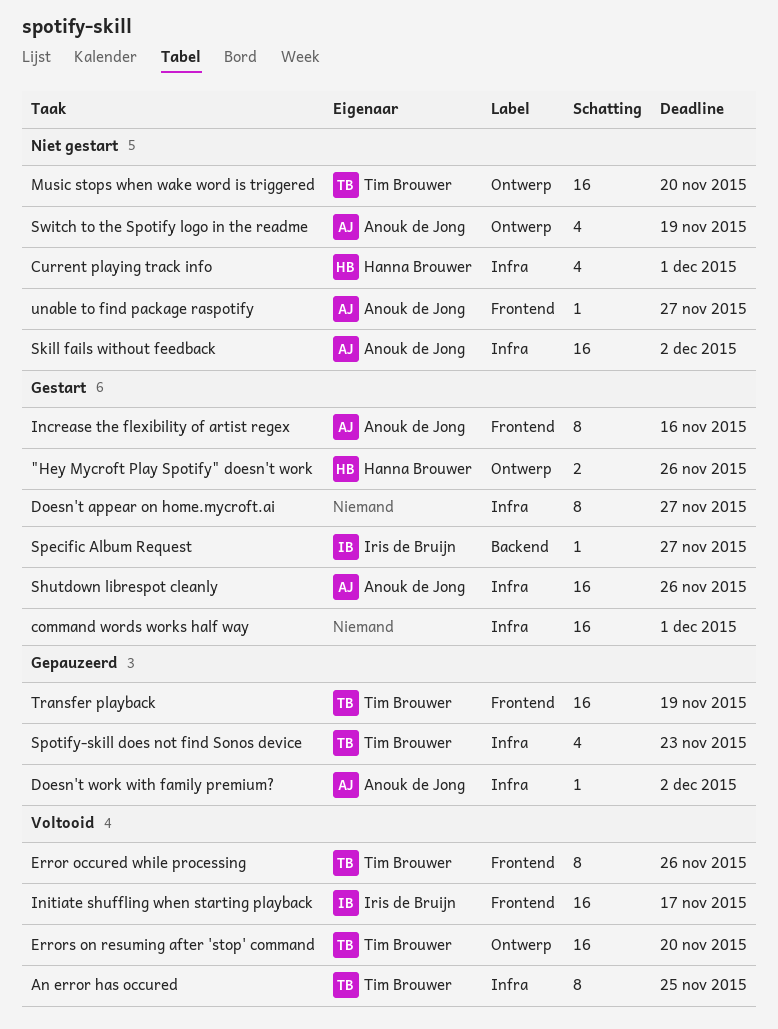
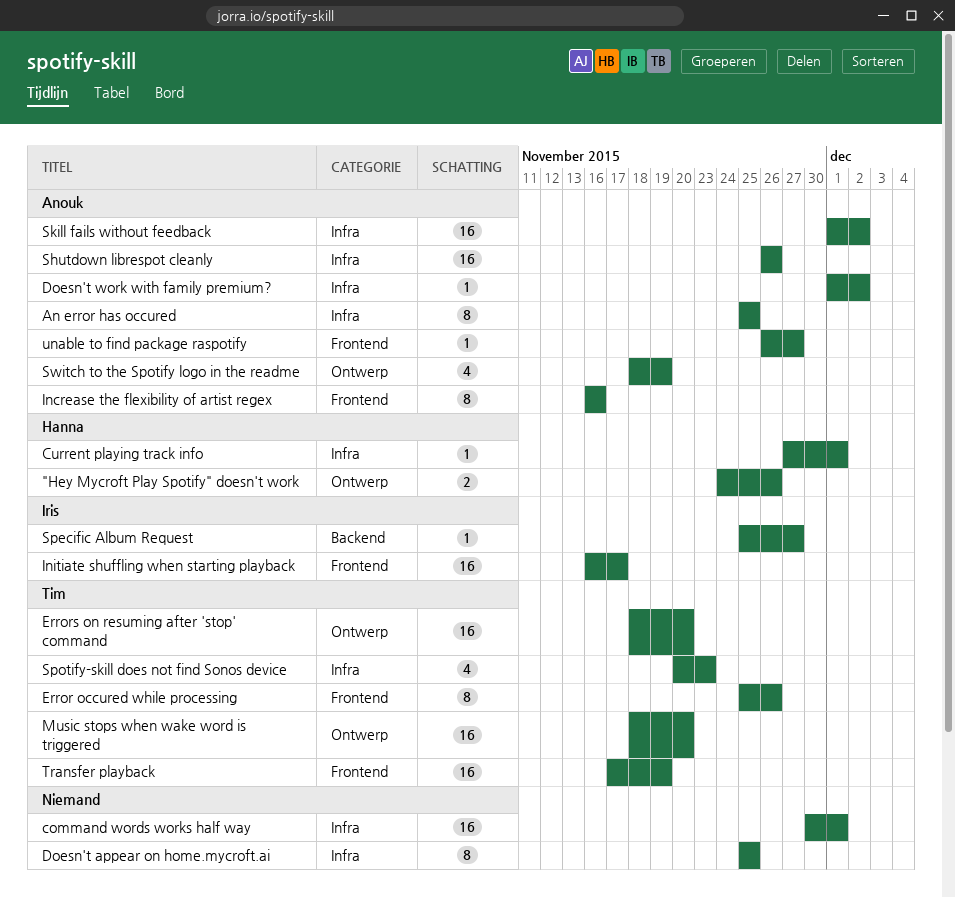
An error has occured, owner: Tim Brouwer -> Anouk de Jong
Current playing track info, estimate: 4 -> 1
Doesn't appear on home.mycroft.ai, due: Nov 27 -> Nov 25

